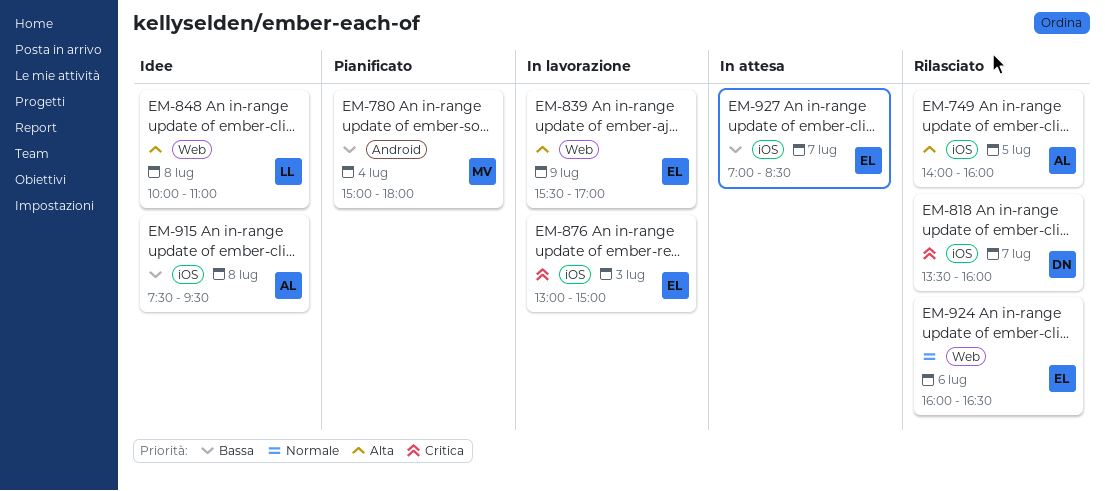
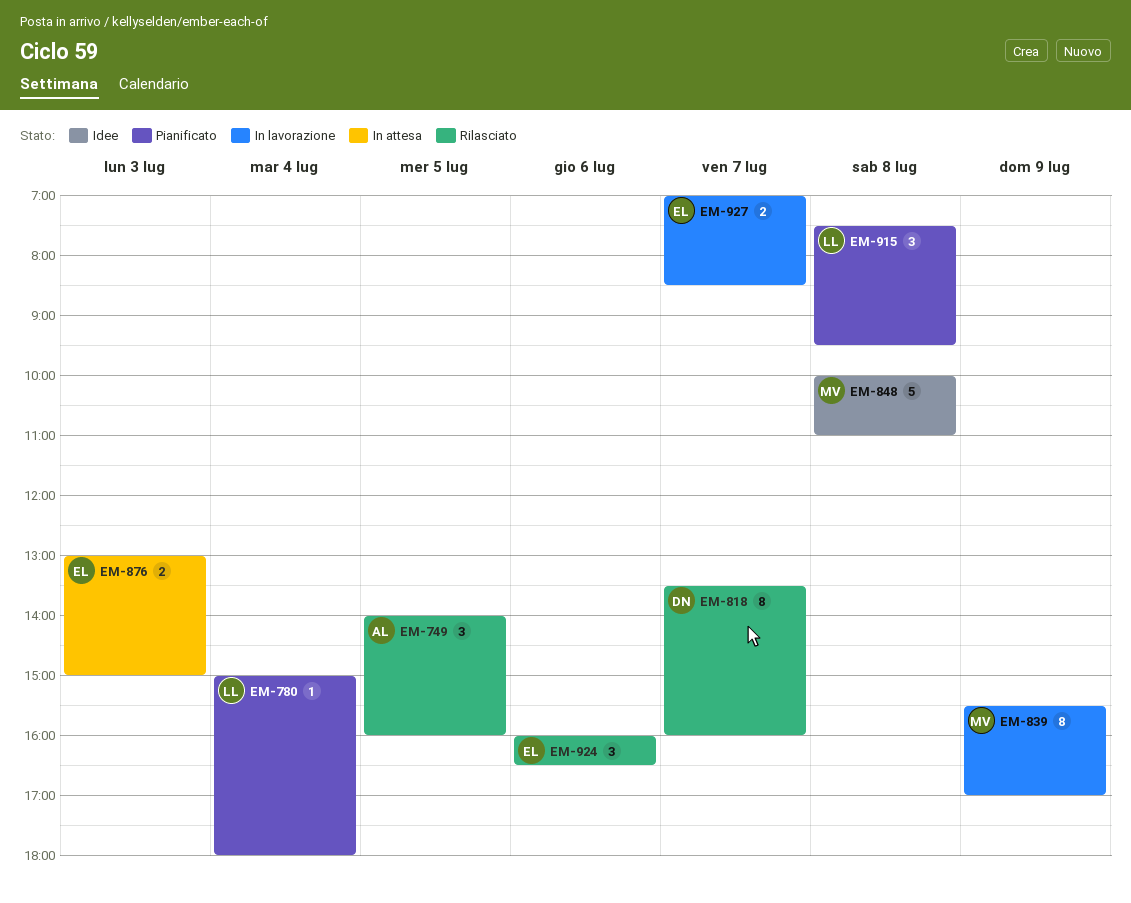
EM-780, owner: MV -> LL
EM-839, owner: EL -> MV
EM-848, owner: LL -> MV
EM-876, status: In lavorazione -> In attesa
EM-915, status: Idee -> Pianificato
EM-915, owner: AL -> LL
EM-927, status: In attesa -> In lavorazione

